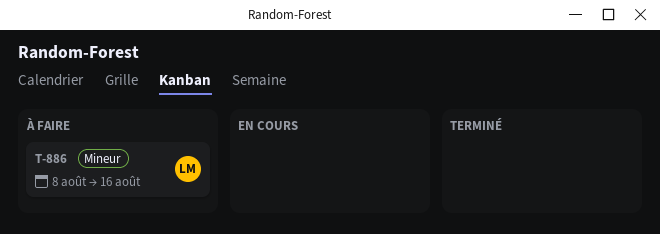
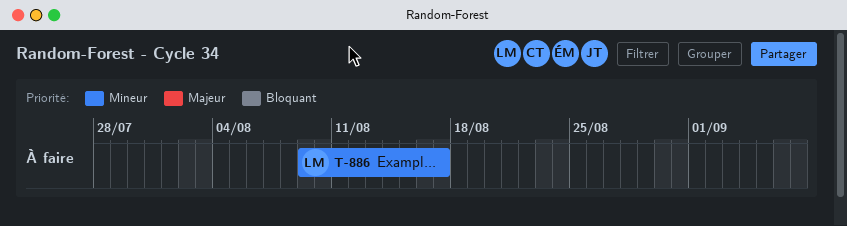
T-886, start: Aug 8 -> Aug 9
T-886, due: Aug 16 -> Aug 17

